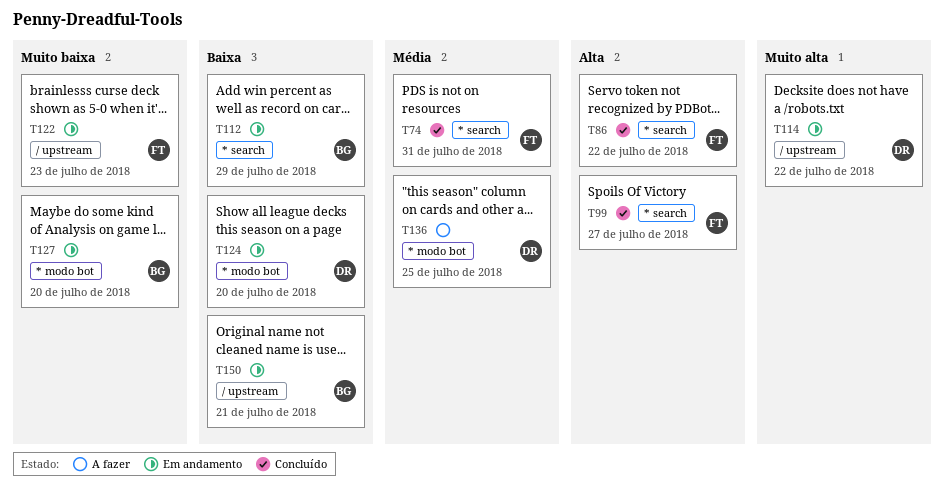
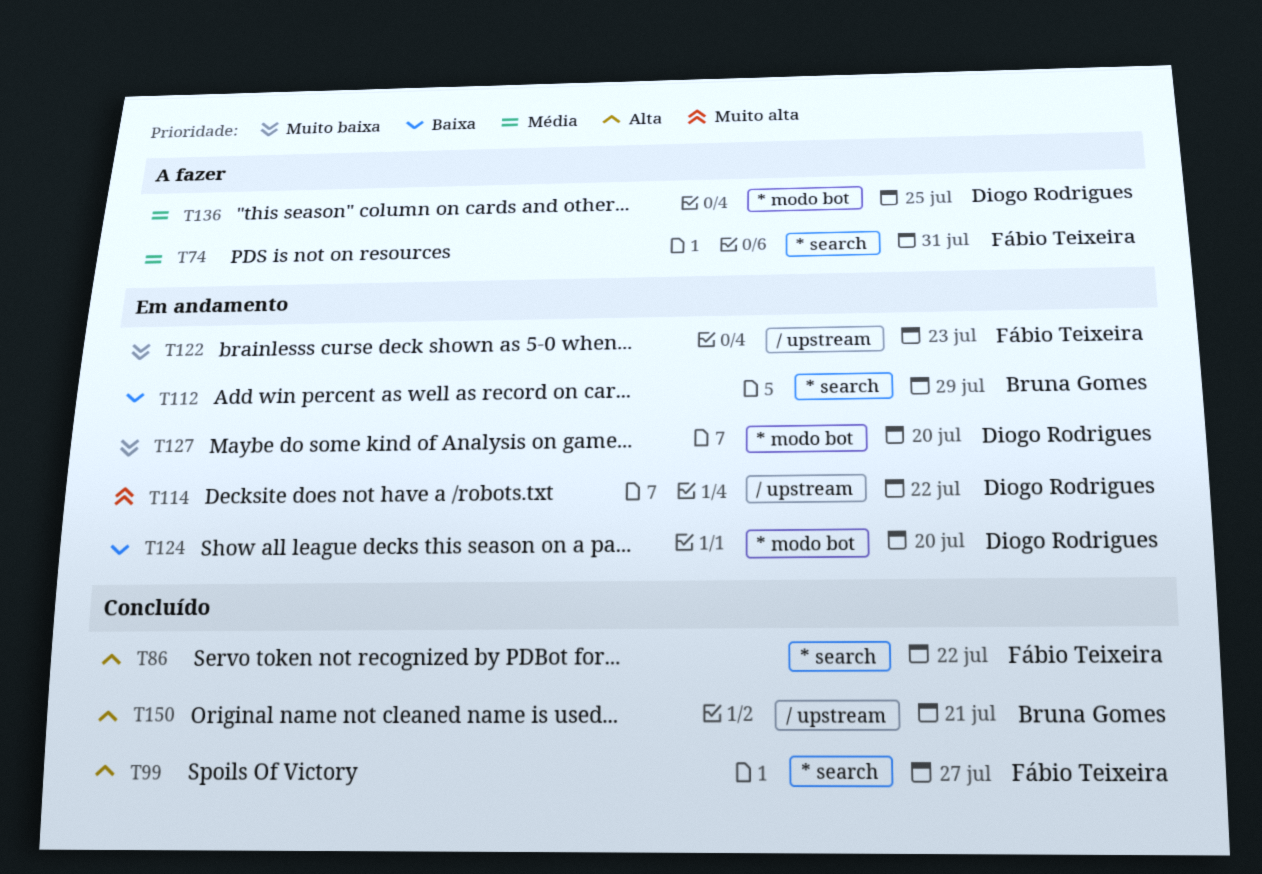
T74, status: Concluído -> A fazer
T127, owner: Bruna Gomes -> Diogo Rodrigues
T150, status: Em andamento -> Concluído
T150, priority: Baixa -> Alta

